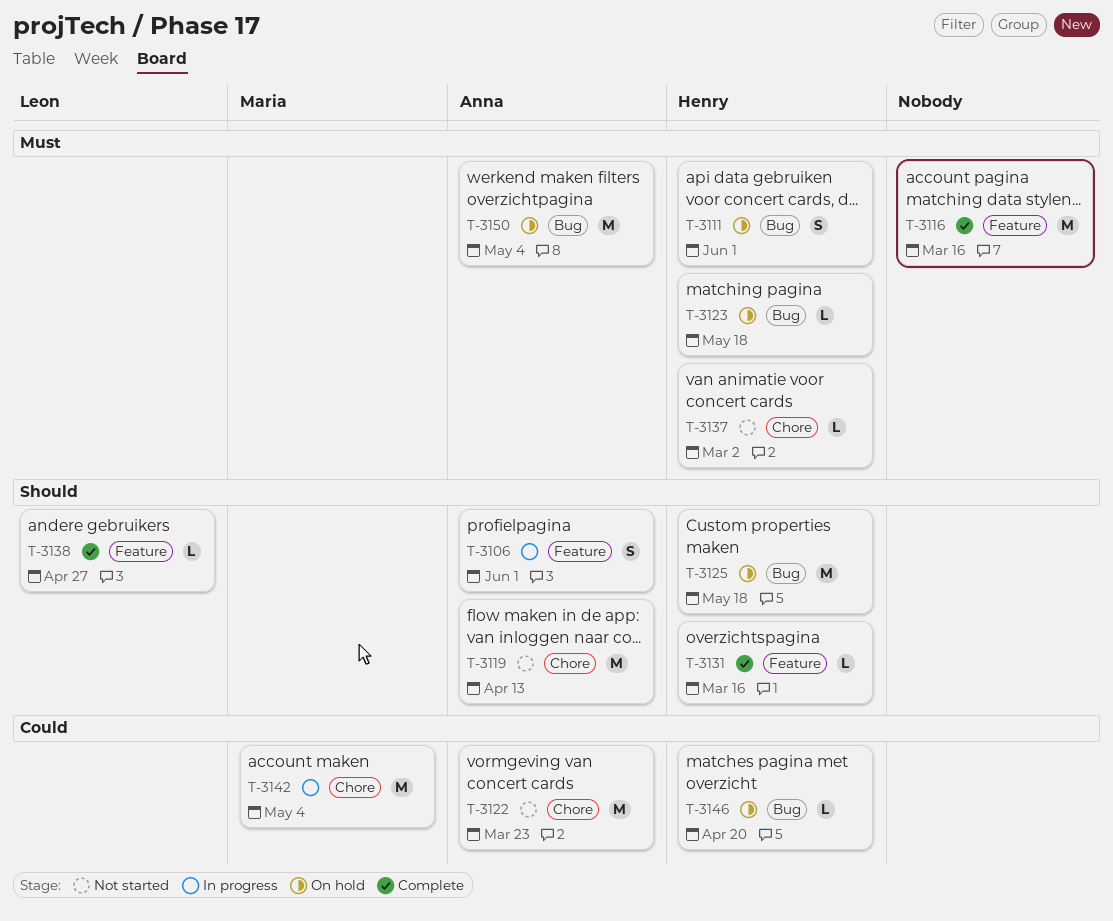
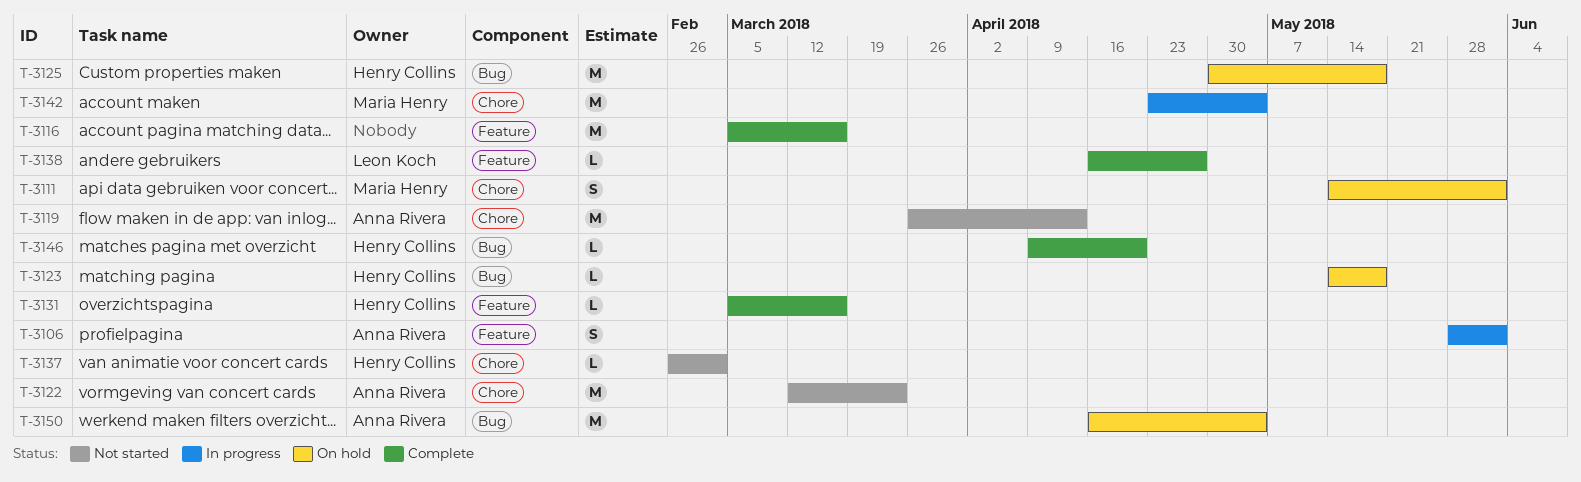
T-3111, owner: Henry Collins -> Maria Henry
T-3111, label: Bug -> Chore
T-3146, status: On hold -> Complete

